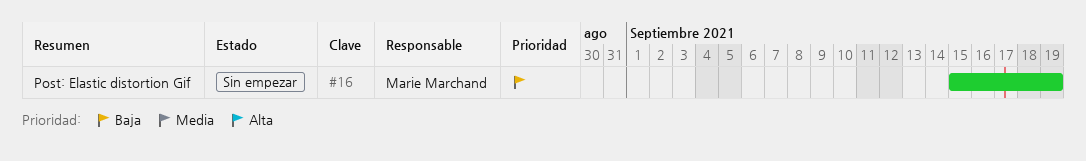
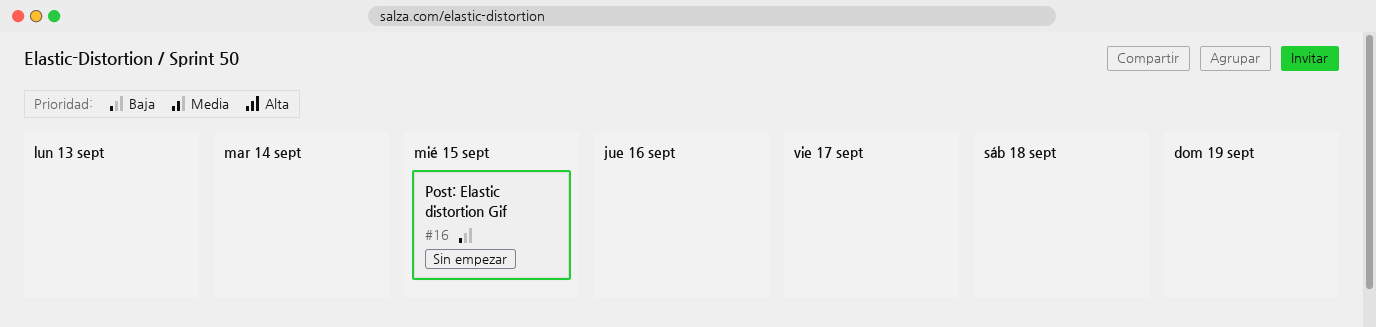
#16, due: Sep 19 -> Sep 15

